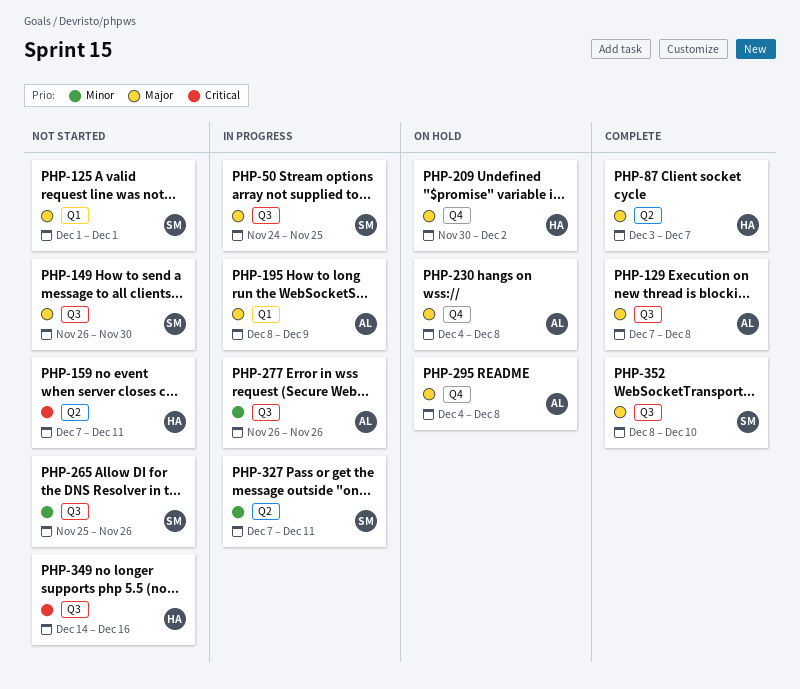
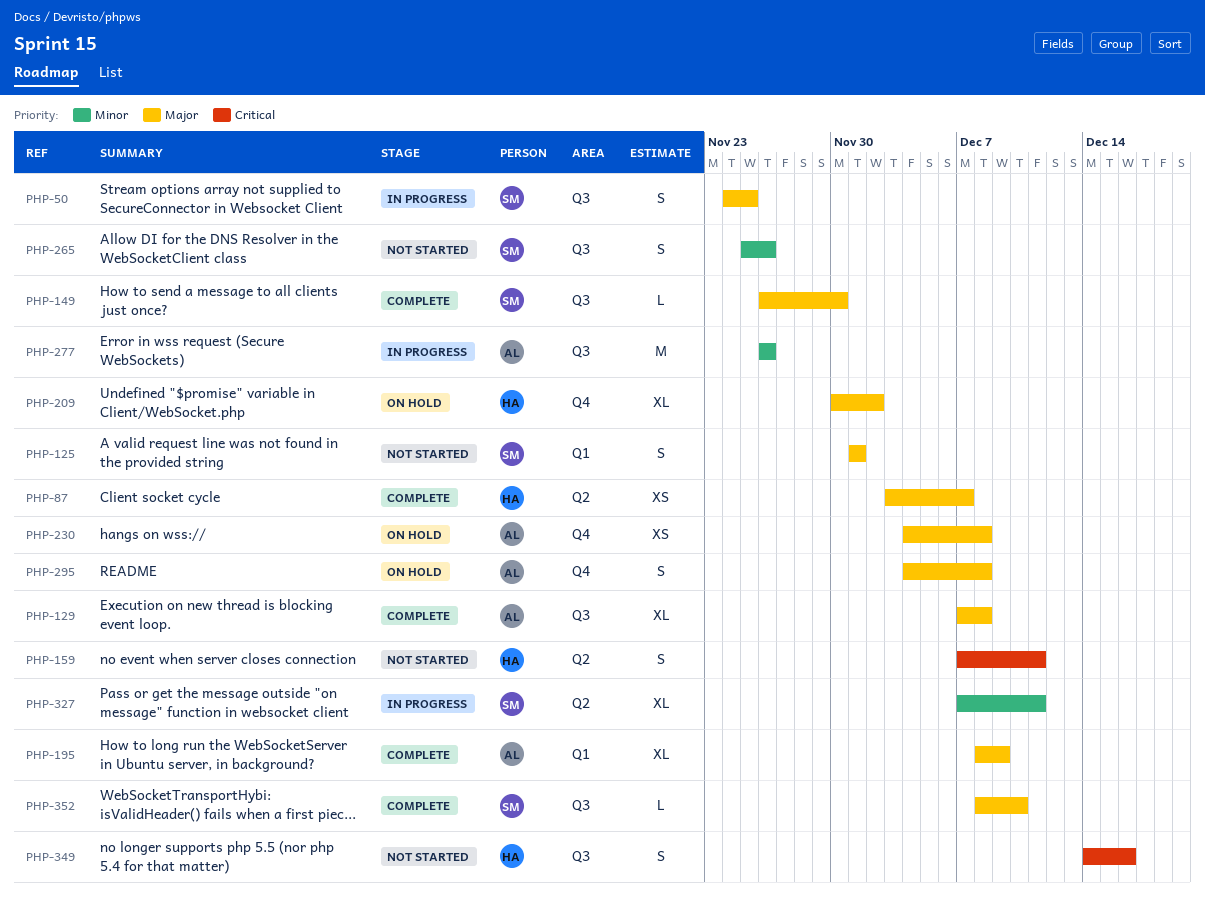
PHP-149, status: Not started -> Complete
PHP-195, status: In progress -> Complete

